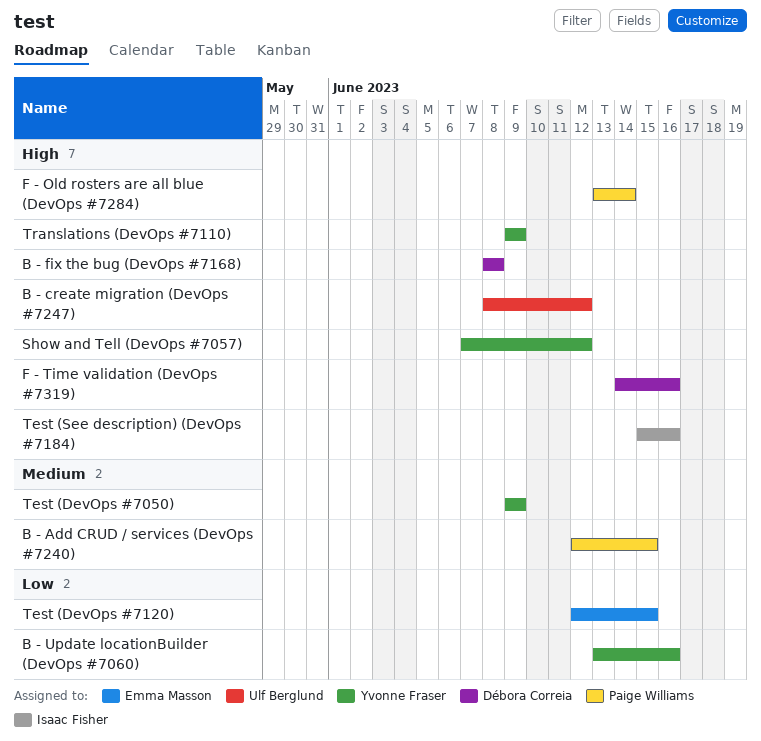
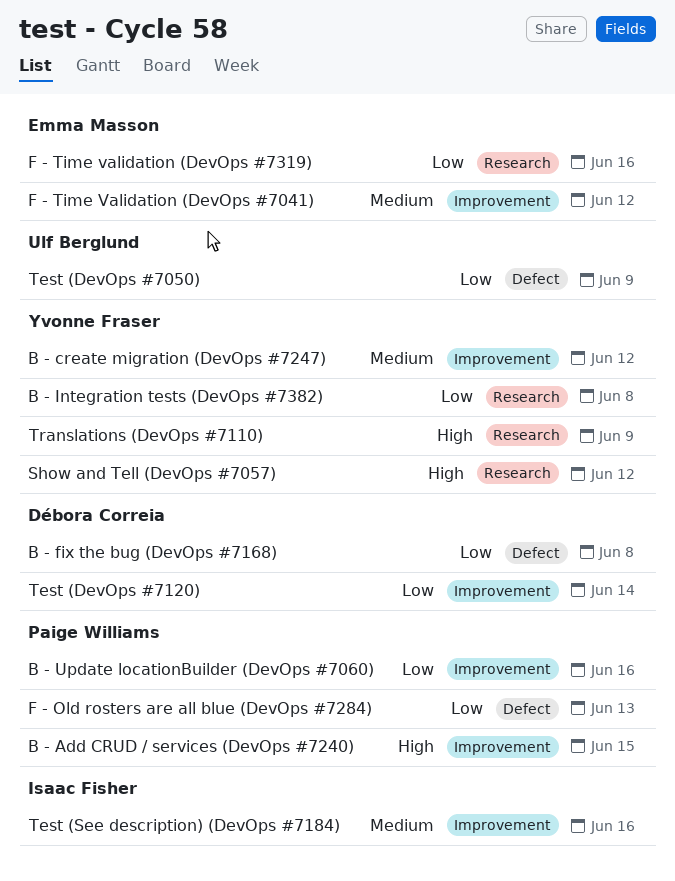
B - Add CRUD / services (DevOps #7240), priority: Medium -> High
B - create migration (DevOps #7247), owner: Ulf Berglund -> Yvonne Fraser
B - create migration (DevOps #7247), priority: High -> Medium
B - fix the bug (DevOps #7168), priority: High -> Low
B - Integration tests (DevOps #7382): none -> present
B - Update locationBuilder (DevOps #7060), owner: Yvonne Fraser -> Paige Williams
F - Old rosters are all blue (DevOps #7284), priority: High -> Low
F - Old rosters are all blue (DevOps #7284), due: Jun 14 -> Jun 13
F - Time Validation (DevOps #7041): none -> present
F - Time validation (DevOps #7319), owner: Débora Correia -> Emma Masson
F - Time validation (DevOps #7319), priority: High -> Low
Test (DevOps #7050), owner: Yvonne Fraser -> Ulf Berglund
Test (DevOps #7050), priority: Medium -> Low
Test (DevOps #7120), owner: Emma Masson -> Débora Correia
Test (DevOps #7120), due: Jun 15 -> Jun 14
Test (See description) (DevOps #7184), priority: High -> Medium

